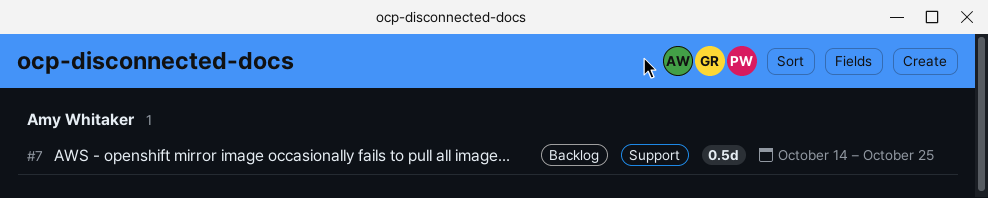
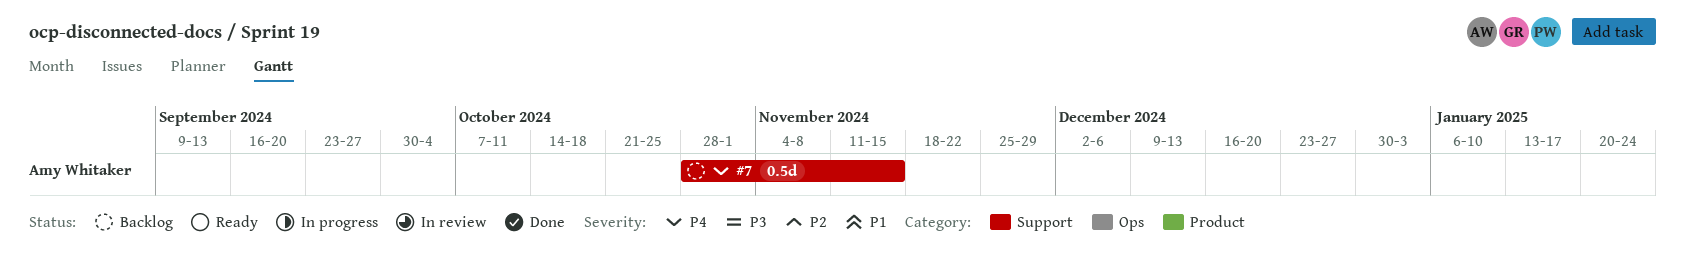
#7, start: Oct 14 -> Oct 28
#7, due: Oct 25 -> Nov 15

